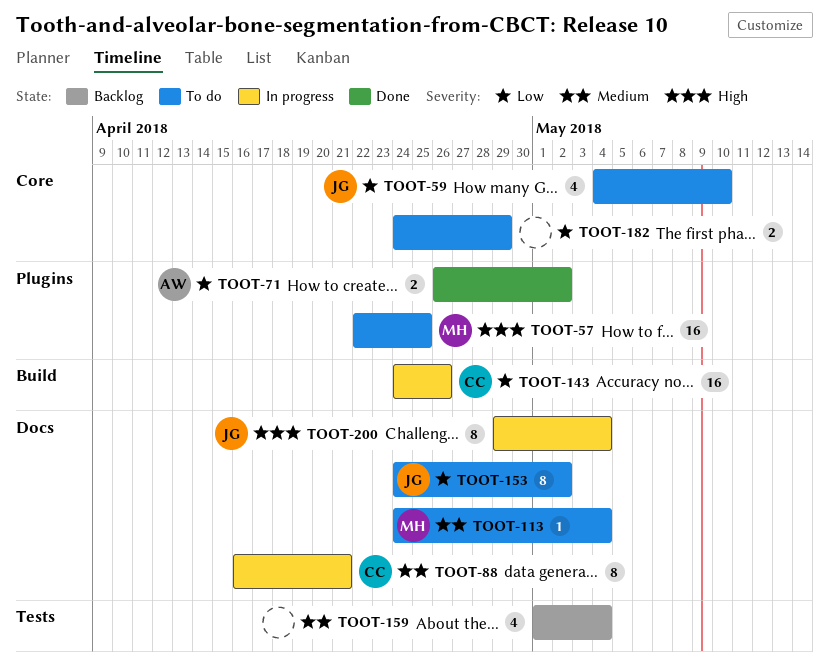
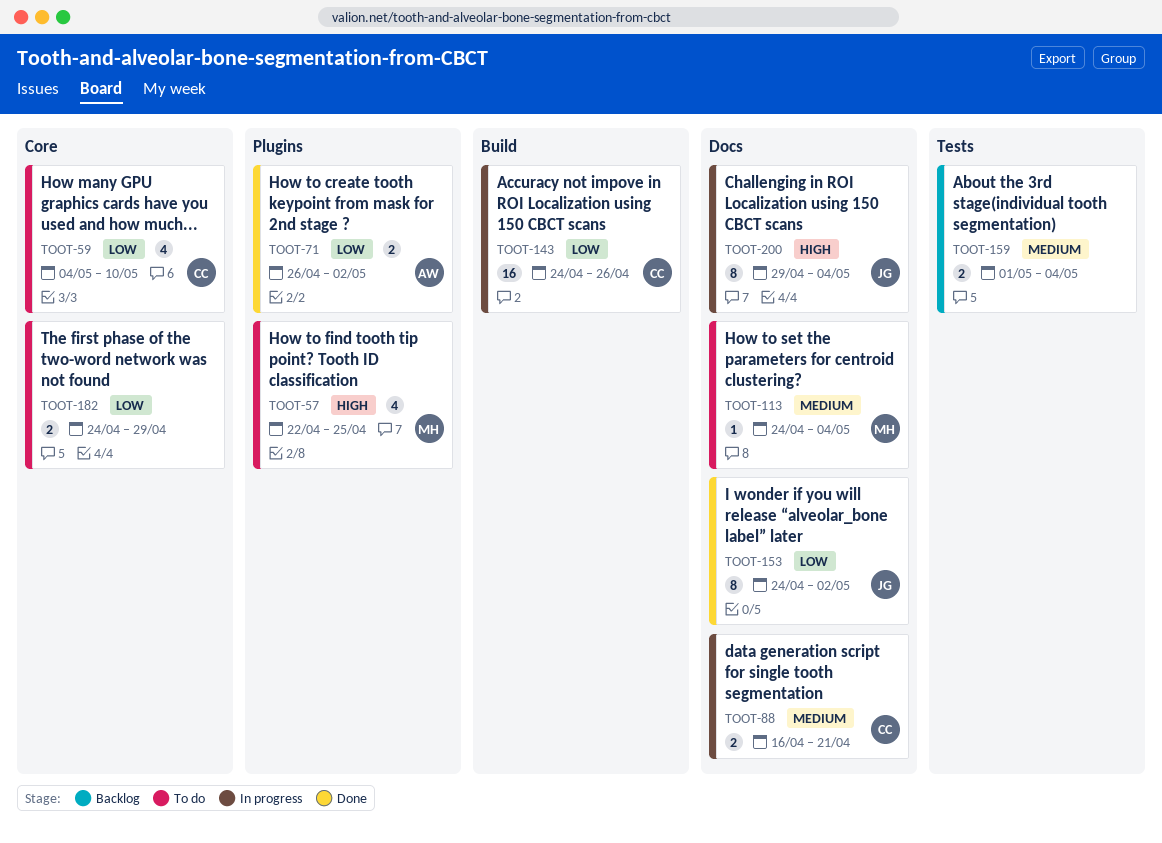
TOOT-57, estimate: 16 -> 4
TOOT-59, owner: JG -> CC
TOOT-88, estimate: 8 -> 2
TOOT-153, status: To do -> Done
TOOT-159, estimate: 4 -> 2

